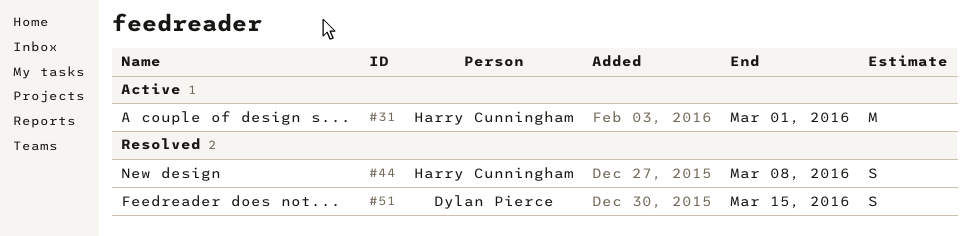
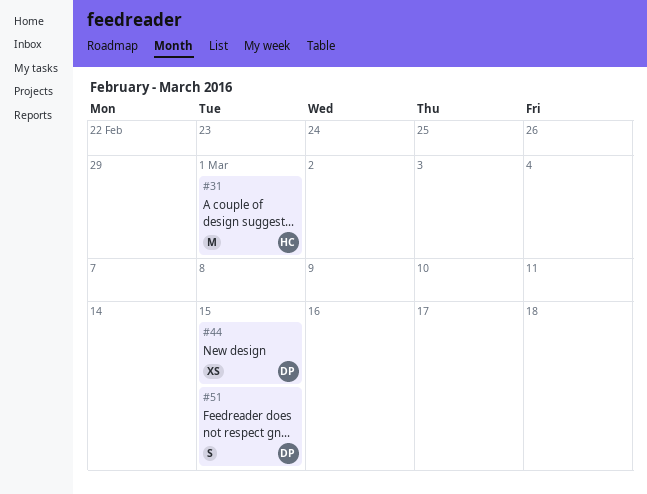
#44, owner: Harry Cunningham -> Dylan Pierce
#44, estimate: S -> XS
#44, due: Mar 8 -> Mar 15

